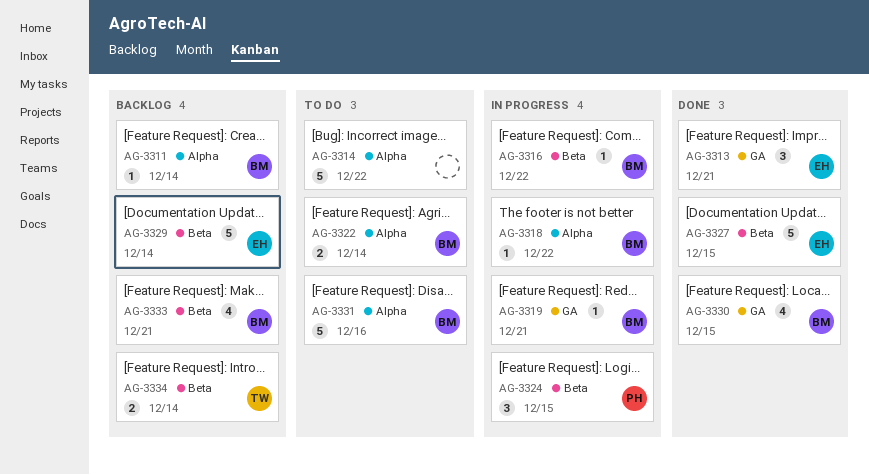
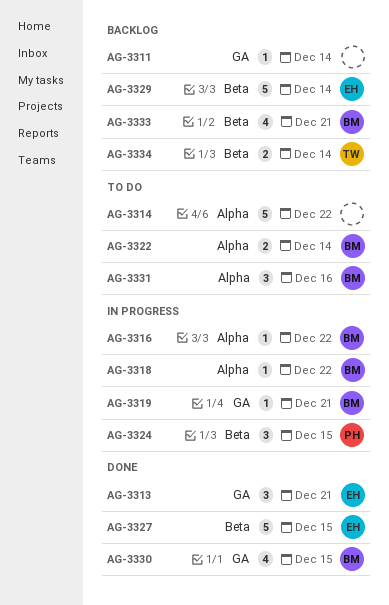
AG-3311, owner: BM -> none
AG-3311, label: Alpha -> GA
AG-3316, label: Beta -> Alpha
AG-3331, estimate: 5 -> 3

